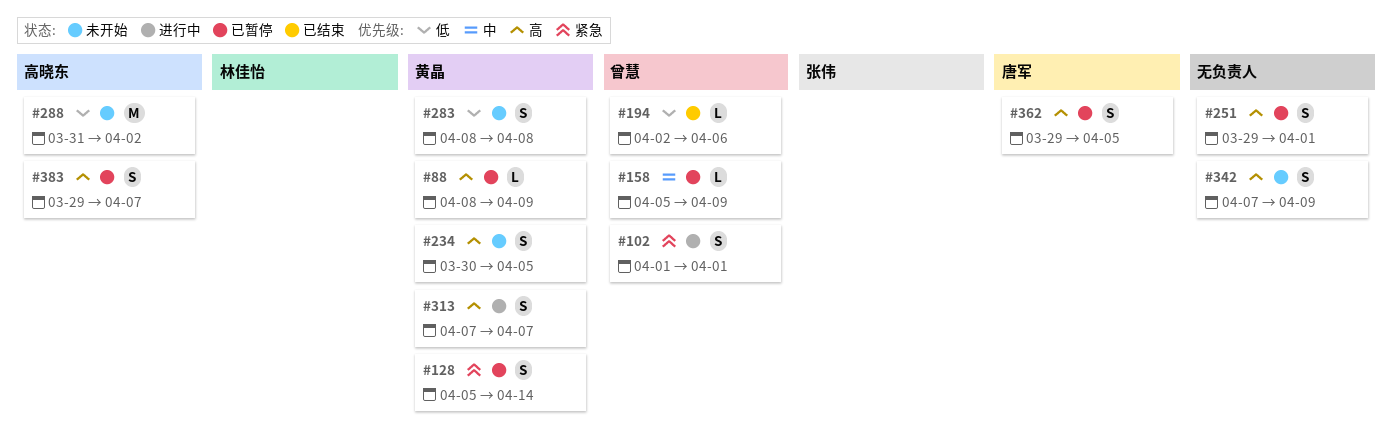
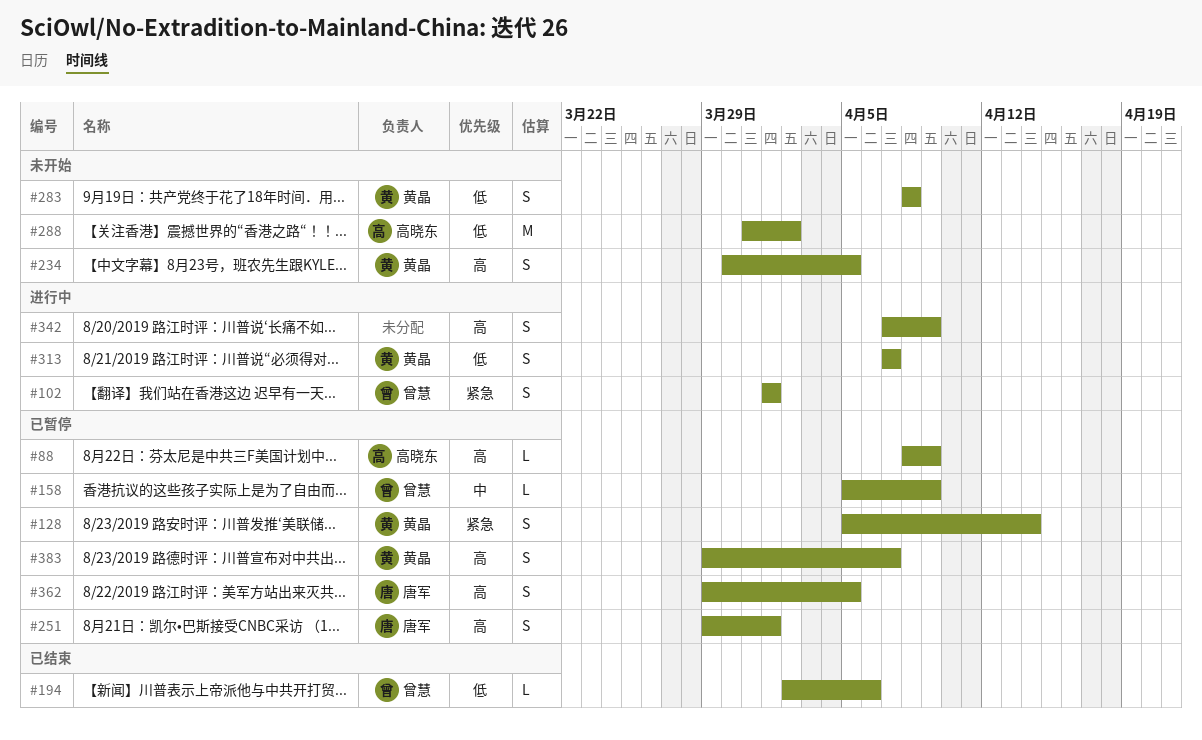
#88, owner: 黄晶 -> 高晓东
#251, owner: none -> 唐军
#313, priority: 高 -> 低
#342, status: 未开始 -> 进行中
#383, owner: 高晓东 -> 黄晶

